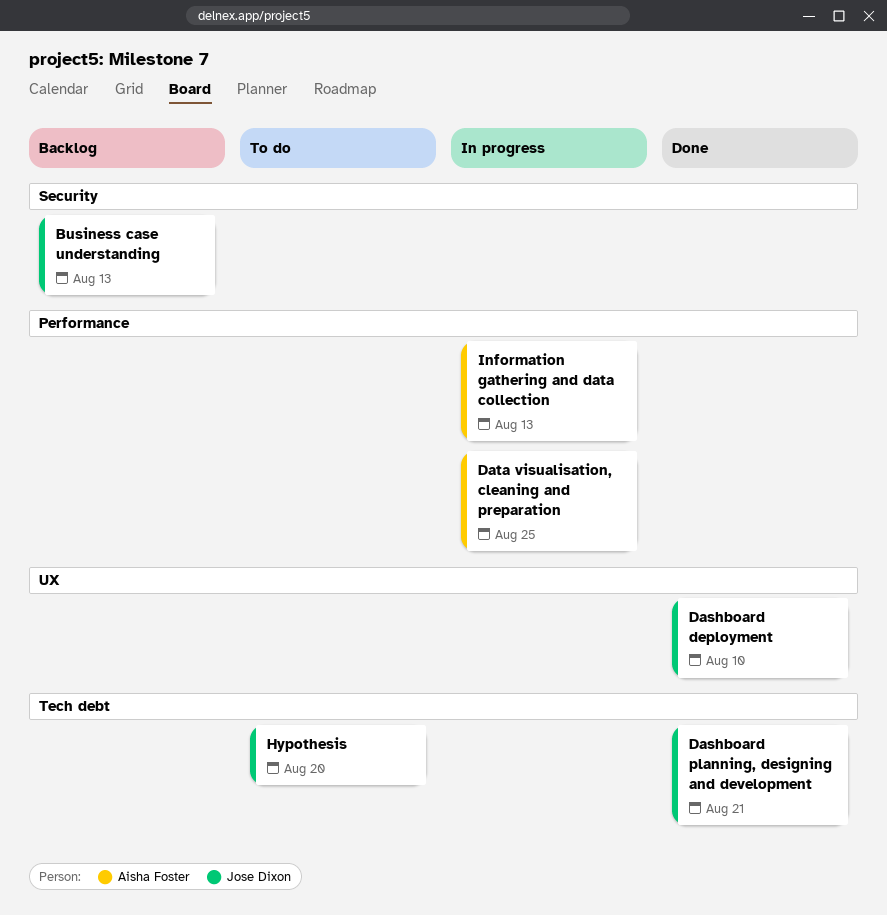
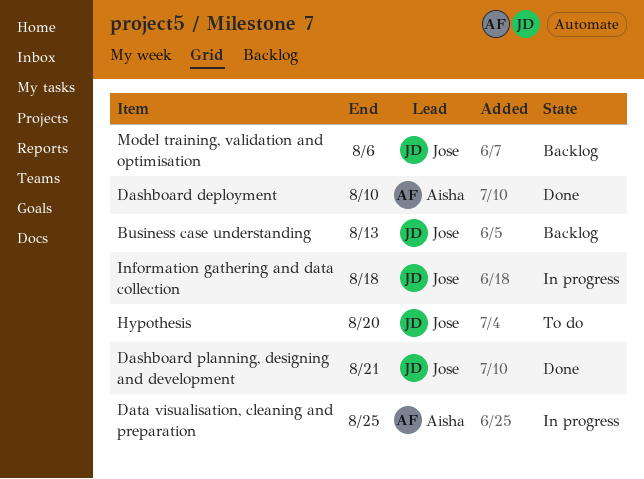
Dashboard deployment, owner: Jose Dixon -> Aisha Foster
Information gathering and data collection, owner: Aisha Foster -> Jose Dixon
Information gathering and data collection, due: Aug 13 -> Aug 18
Model training, validation and optimisation: none -> present

